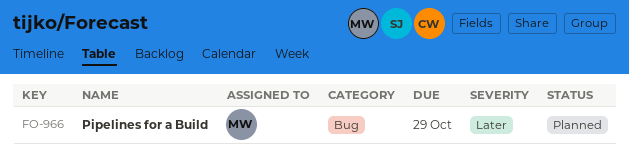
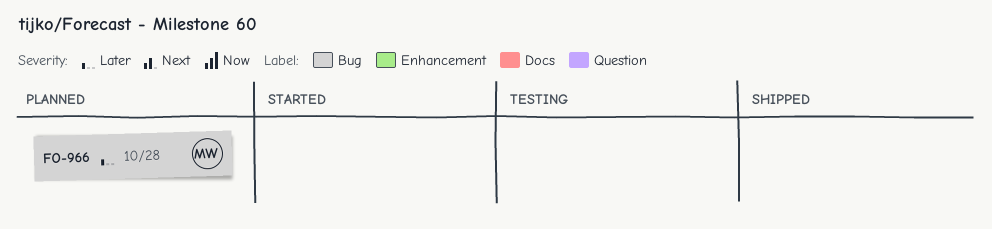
FO-966, due: Oct 29 -> Oct 28

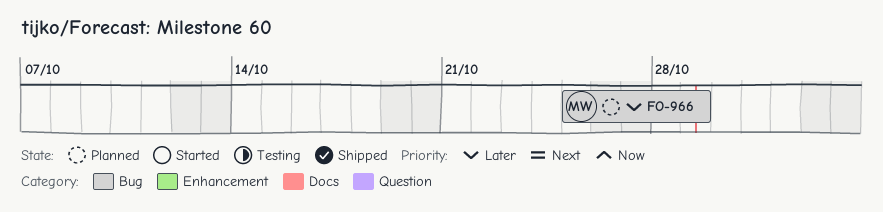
FO-966, due: Oct 28 -> Oct 29

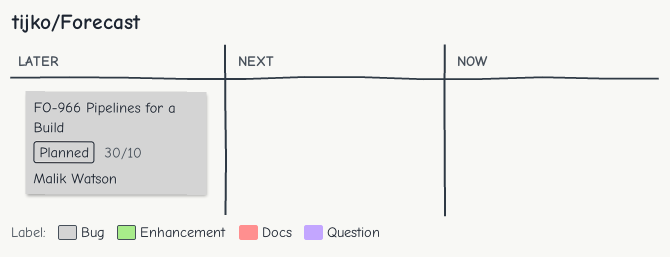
FO-966, due: Oct 29 -> Oct 30

